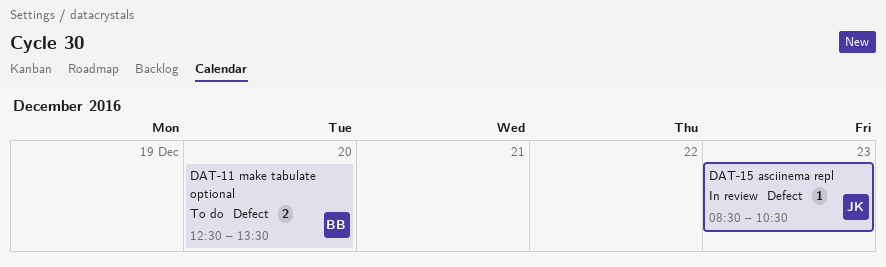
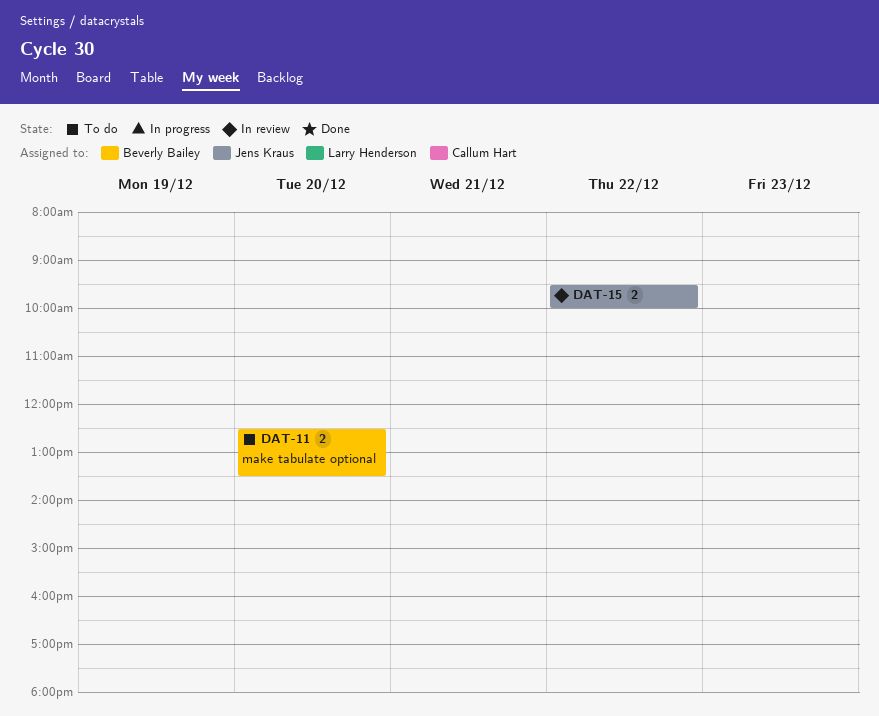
DAT-15, estimate: 1 -> 2
DAT-15, day: Dec 23 -> Dec 22
DAT-15, begins: 08:30 -> 09:30
DAT-15, ends: 10:30 -> 10:00

